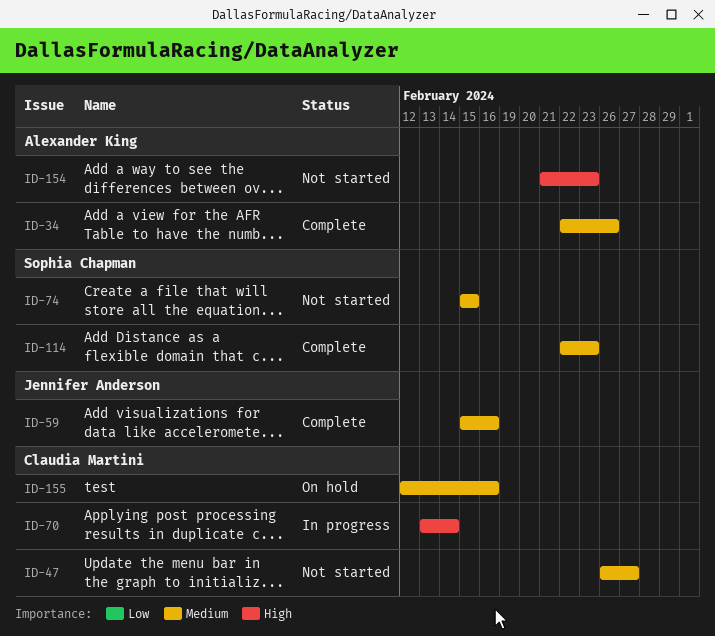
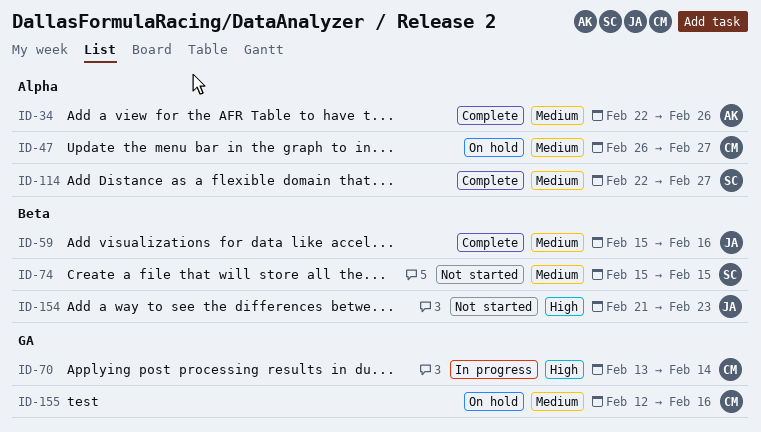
ID-47, status: Not started -> On hold
ID-114, due: Feb 23 -> Feb 27
ID-154, owner: Alexander King -> Jennifer Anderson

